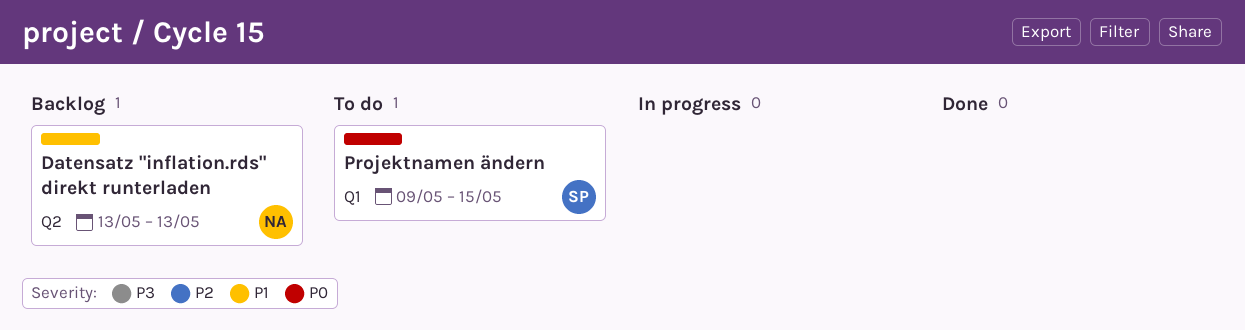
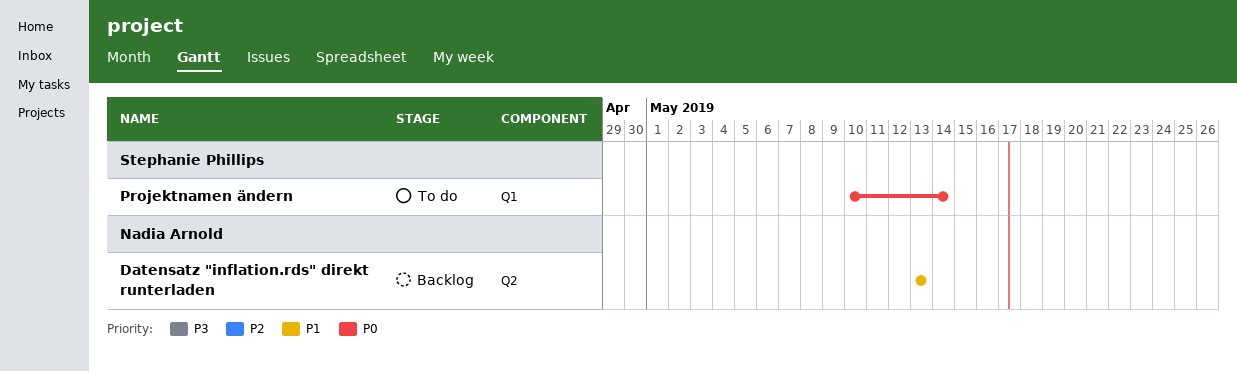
Projektnamen ändern, start: May 9 -> May 10
Projektnamen ändern, due: May 15 -> May 14

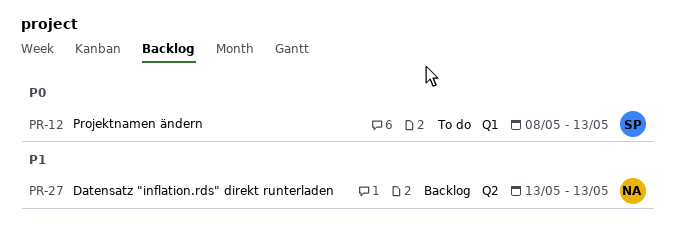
Projektnamen ändern, start: May 10 -> May 8
Projektnamen ändern, due: May 14 -> May 13

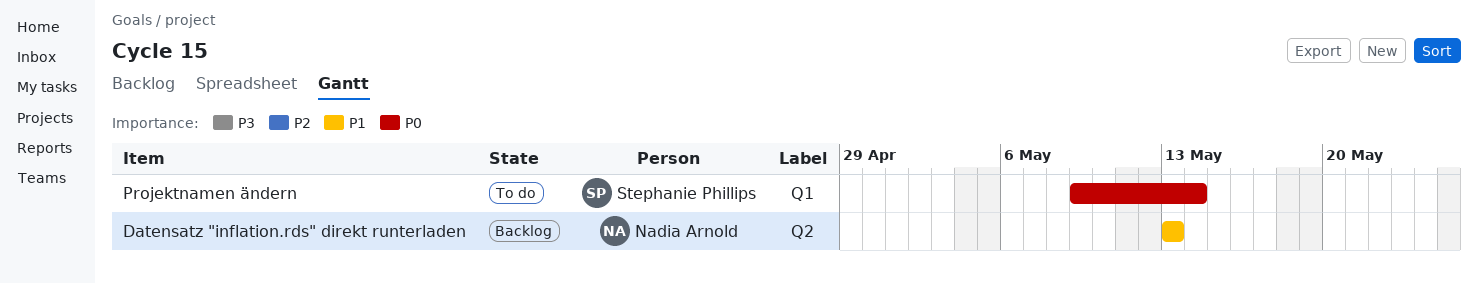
Projektnamen ändern, start: May 8 -> May 9
Projektnamen ändern, due: May 13 -> May 14

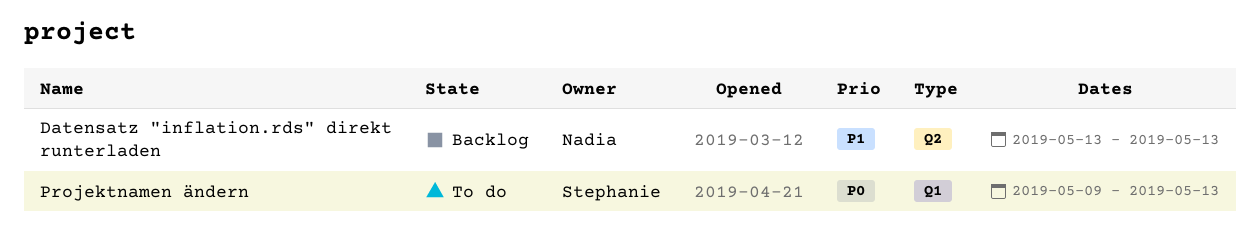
Projektnamen ändern, due: May 14 -> May 13

